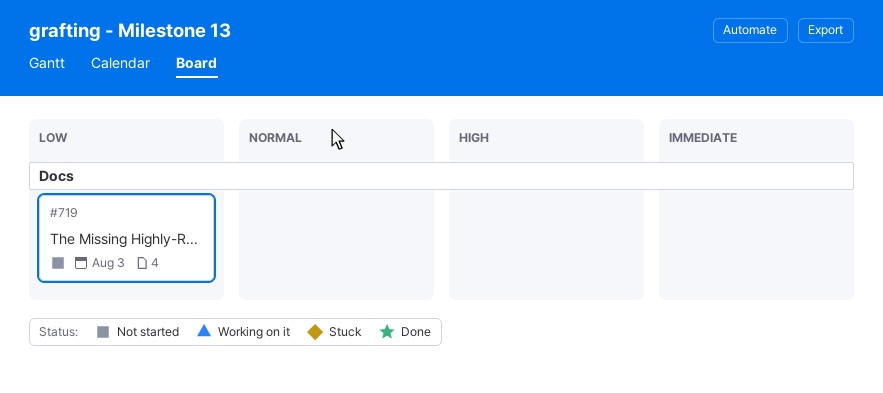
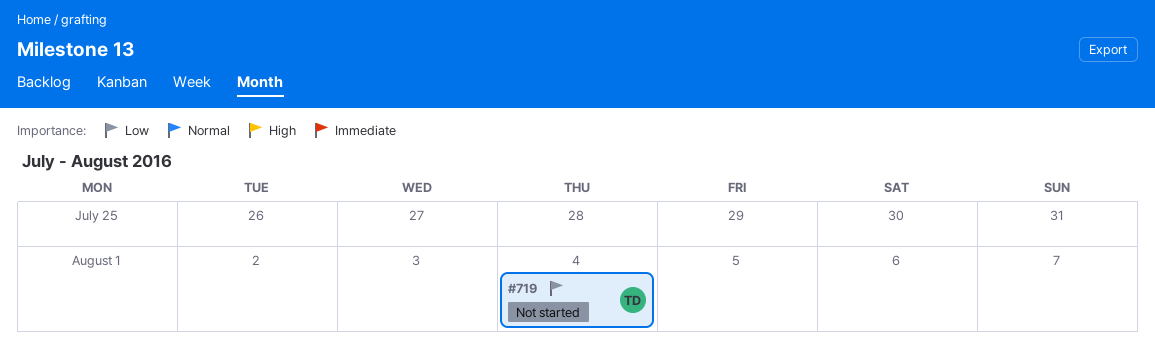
#719, due: Aug 3 -> Aug 4

